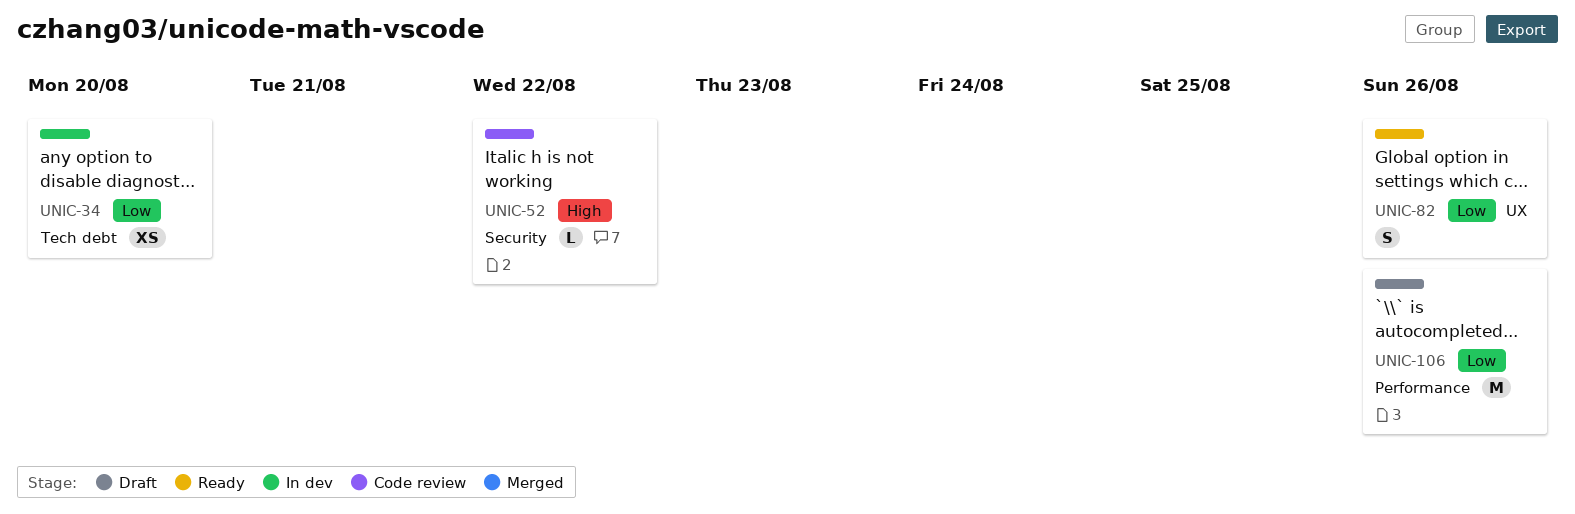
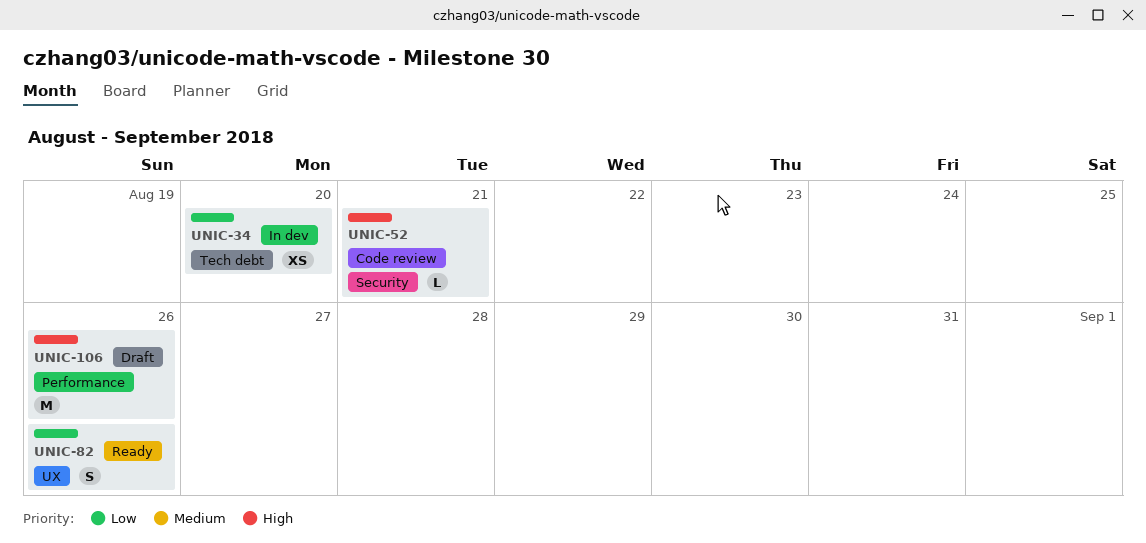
UNIC-52, due: Aug 22 -> Aug 21
UNIC-106, priority: Low -> High

